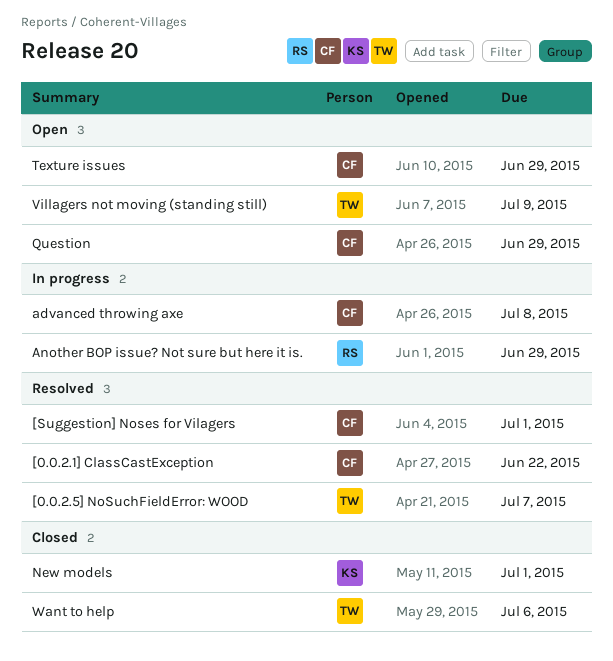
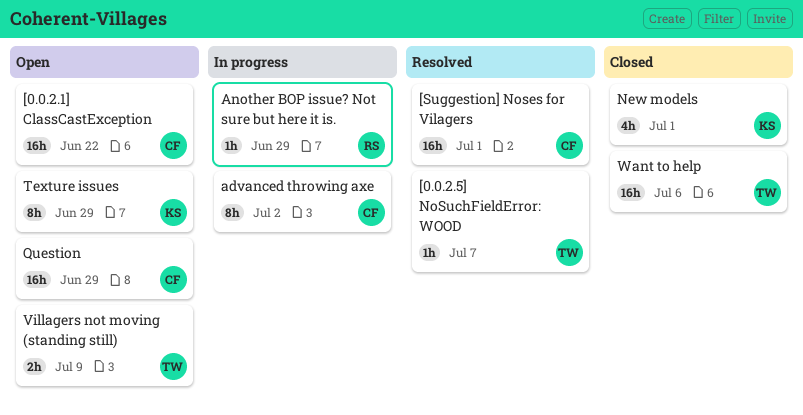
[0.0.2.1] ClassCastException, status: Resolved -> Open
advanced throwing axe, due: Jul 8 -> Jul 2
Texture issues, owner: CF -> KS

